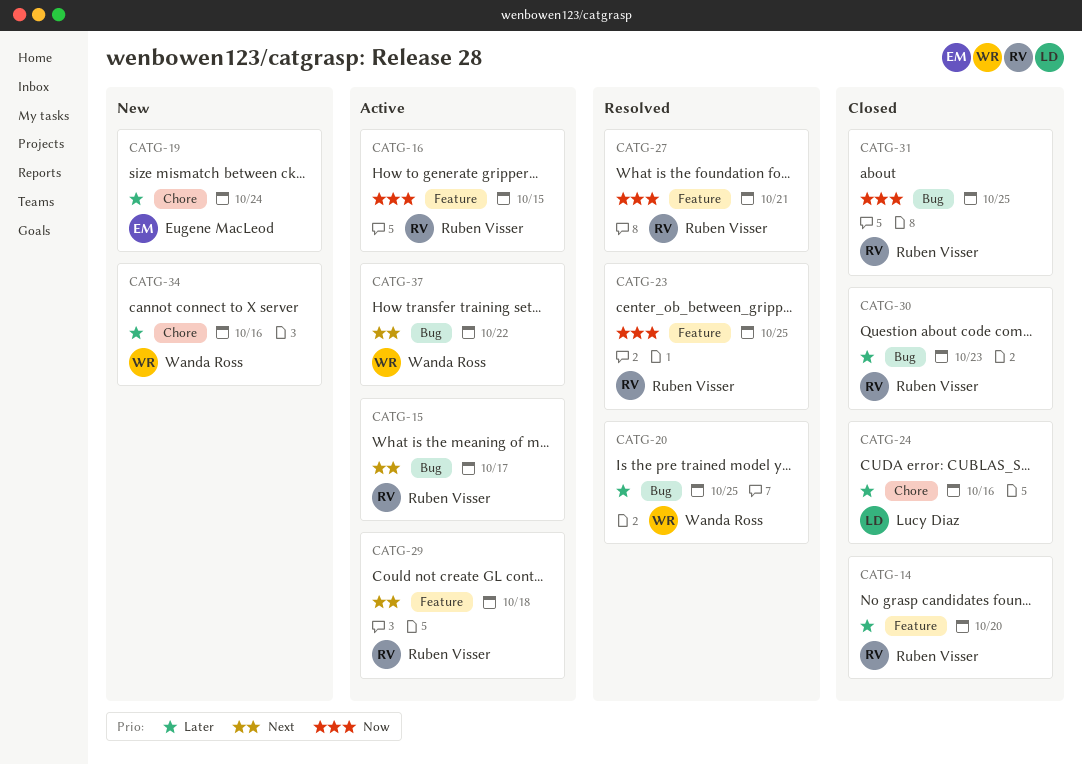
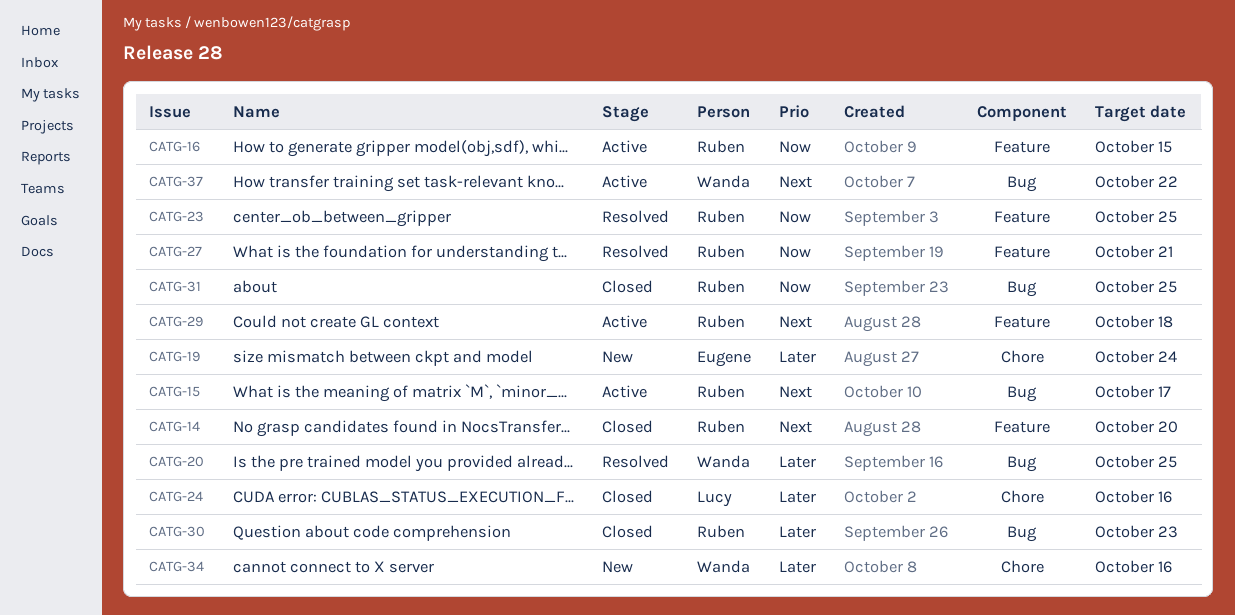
CATG-14, priority: Later -> Next

